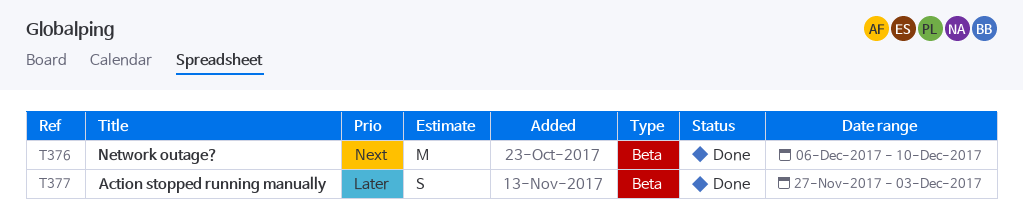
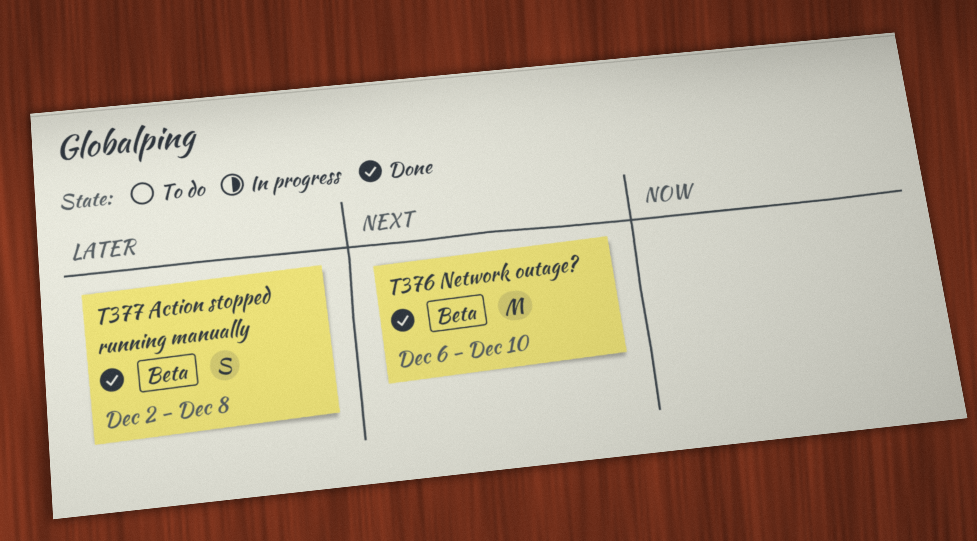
T377, start: Nov 27 -> Dec 2
T377, due: Dec 3 -> Dec 8

